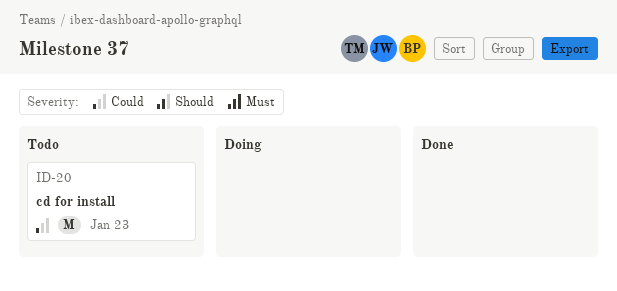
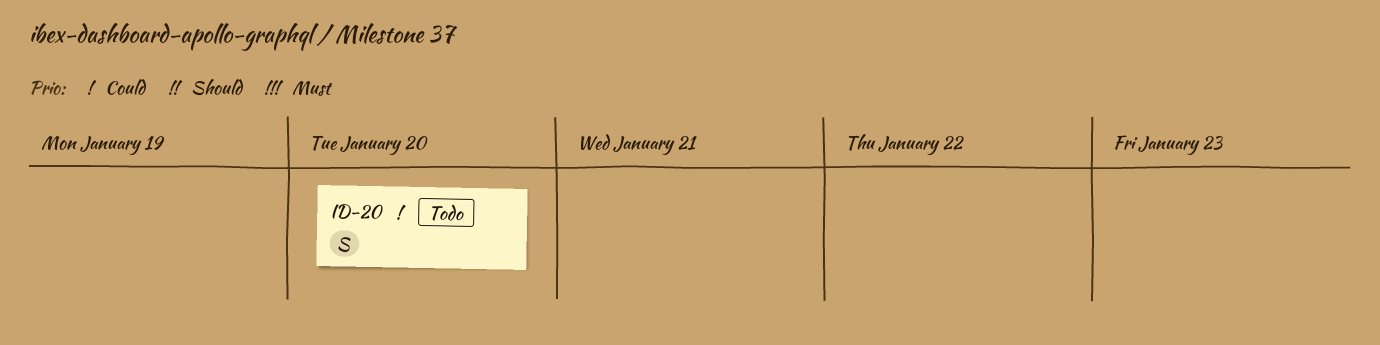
ID-20, estimate: M -> S
ID-20, due: Jan 23 -> Jan 20

